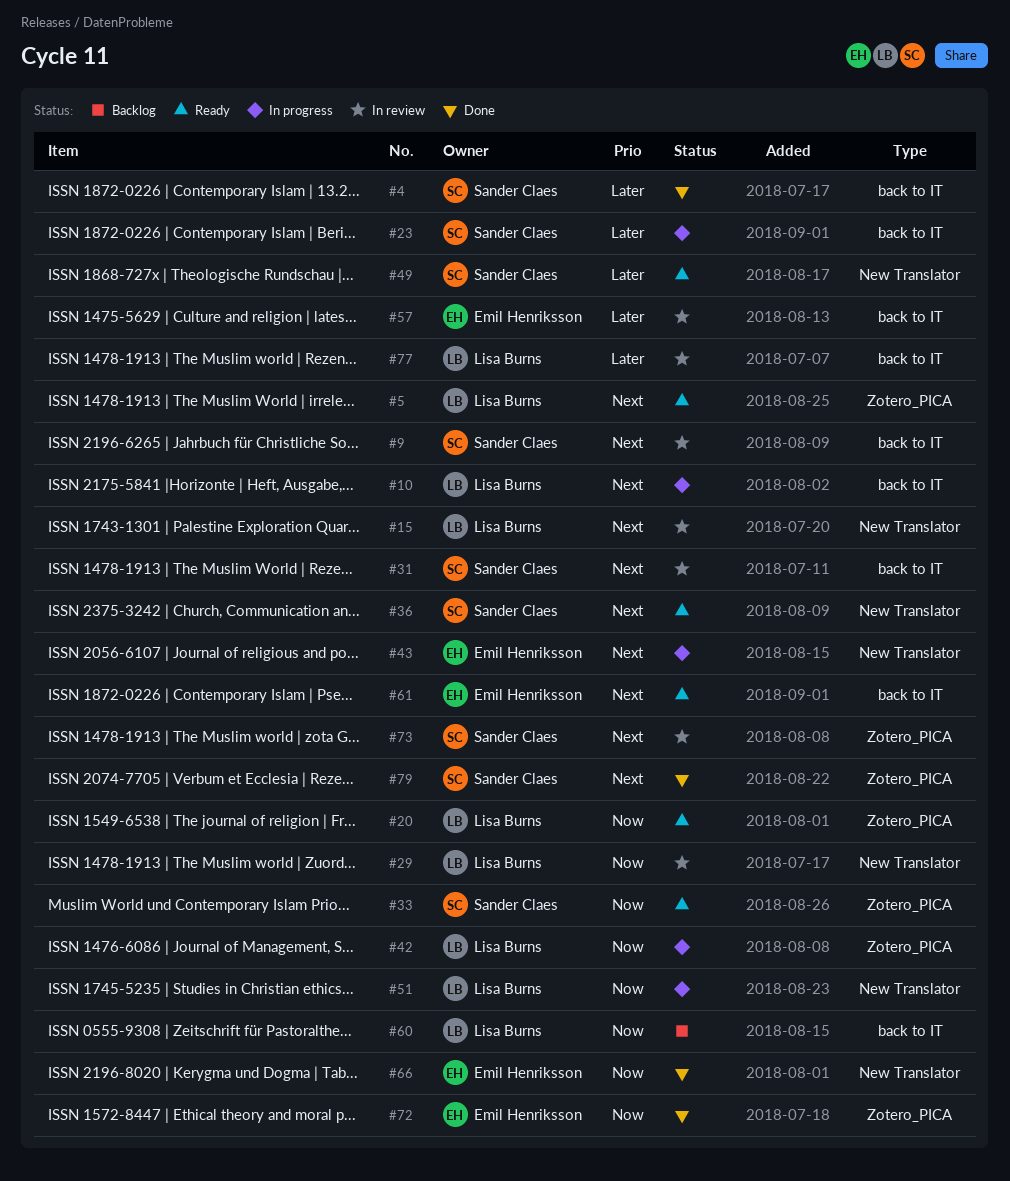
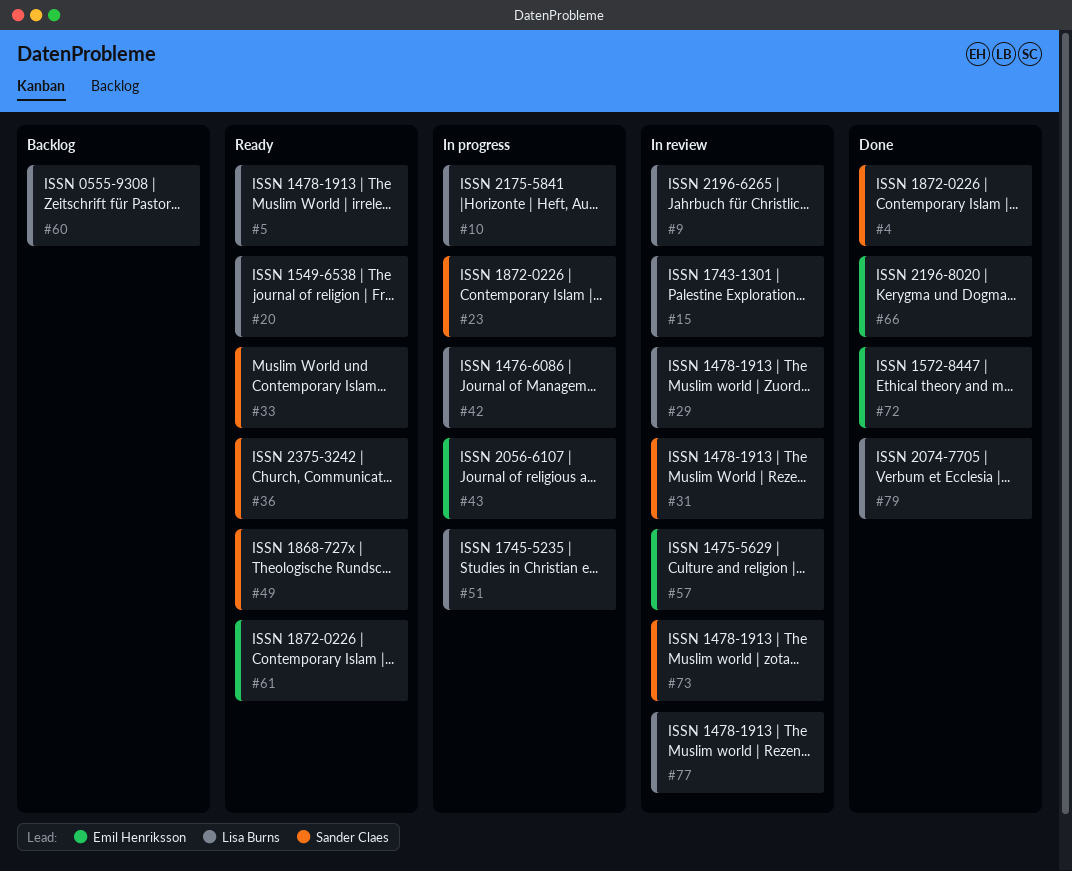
#9, owner: Sander Claes -> Lisa Burns
#79, owner: Sander Claes -> Lisa Burns

